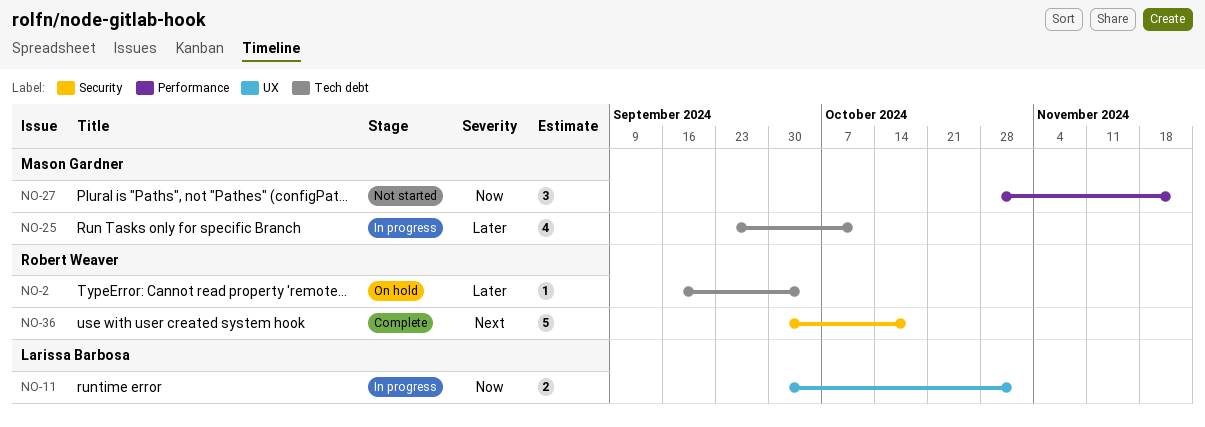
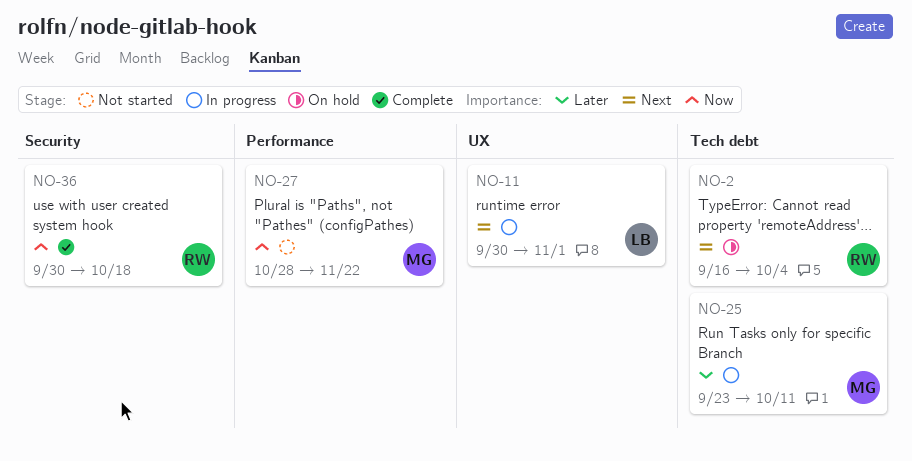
NO-2, priority: Later -> Next
NO-11, priority: Now -> Next
NO-36, priority: Next -> Now

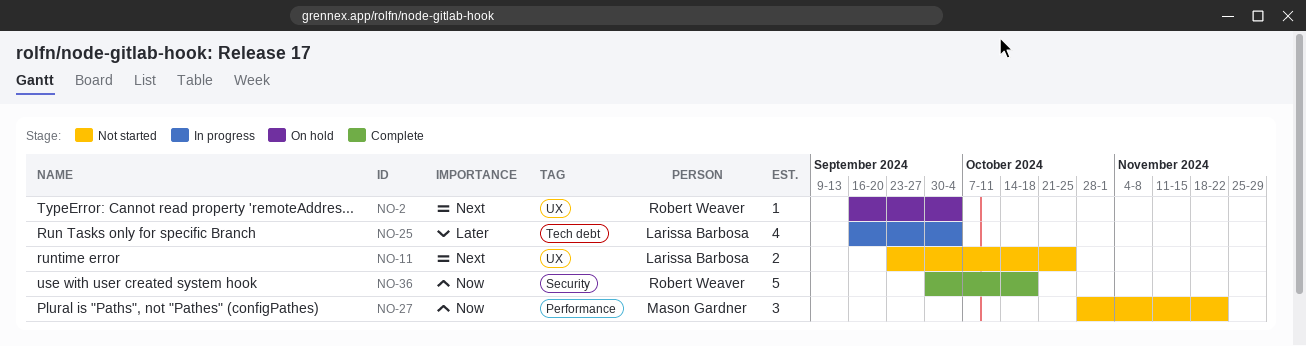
NO-2, label: Tech debt -> UX
NO-11, status: In progress -> Not started
NO-11, start: Sep 30 -> Sep 23
NO-11, due: Nov 1 -> Oct 25
NO-25, owner: Mason Gardner -> Larissa Barbosa
NO-25, start: Sep 23 -> Sep 16
NO-25, due: Oct 11 -> Oct 4

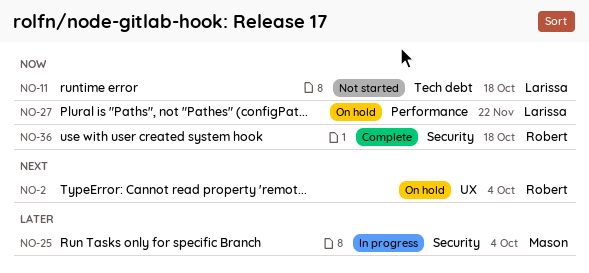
NO-11, priority: Next -> Now
NO-11, label: UX -> Tech debt
NO-11, due: Oct 25 -> Oct 18
NO-25, owner: Larissa Barbosa -> Mason Gardner
NO-25, label: Tech debt -> Security
NO-27, status: Not started -> On hold
NO-27, owner: Mason Gardner -> Larissa Barbosa

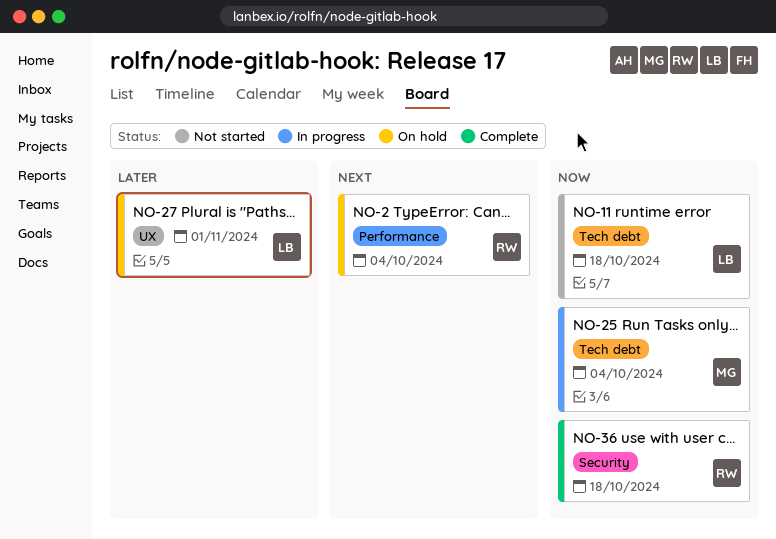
NO-2, label: UX -> Performance
NO-25, priority: Later -> Now
NO-25, label: Security -> Tech debt
NO-27, priority: Now -> Later
NO-27, label: Performance -> UX
NO-27, due: Nov 22 -> Nov 1

